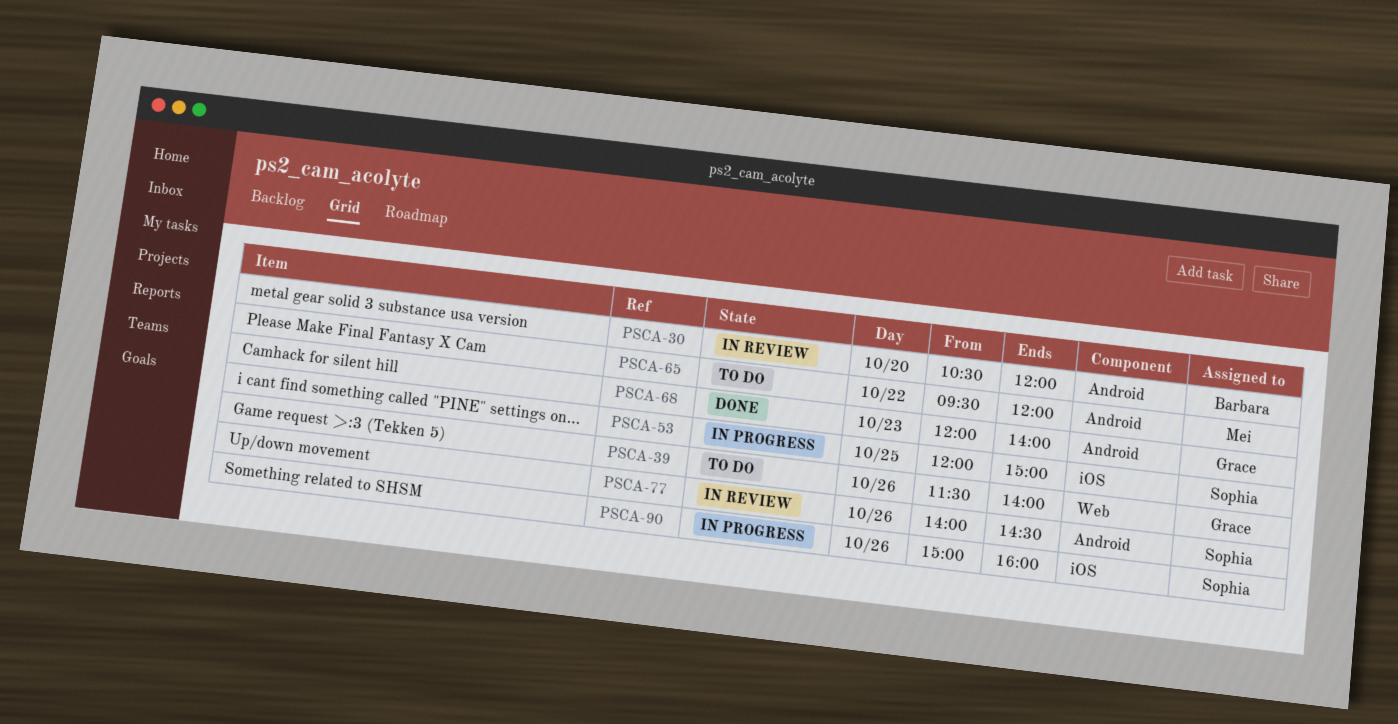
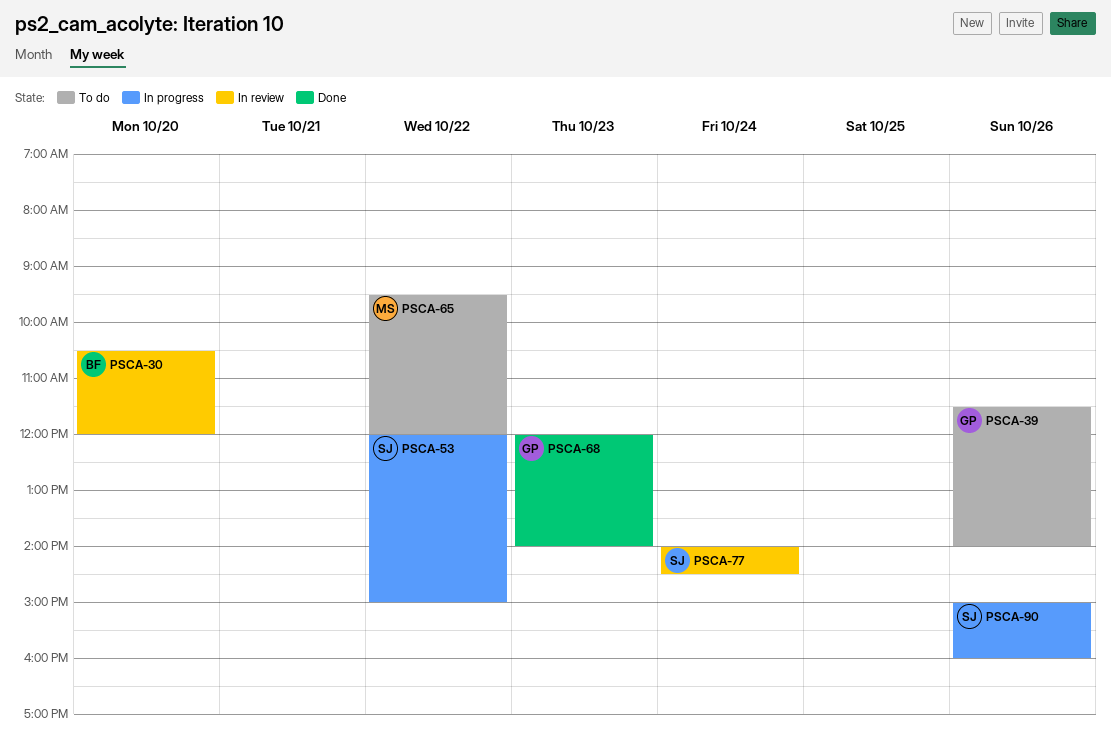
PSCA-53, day: Oct 25 -> Oct 22
PSCA-77, day: Oct 26 -> Oct 24

